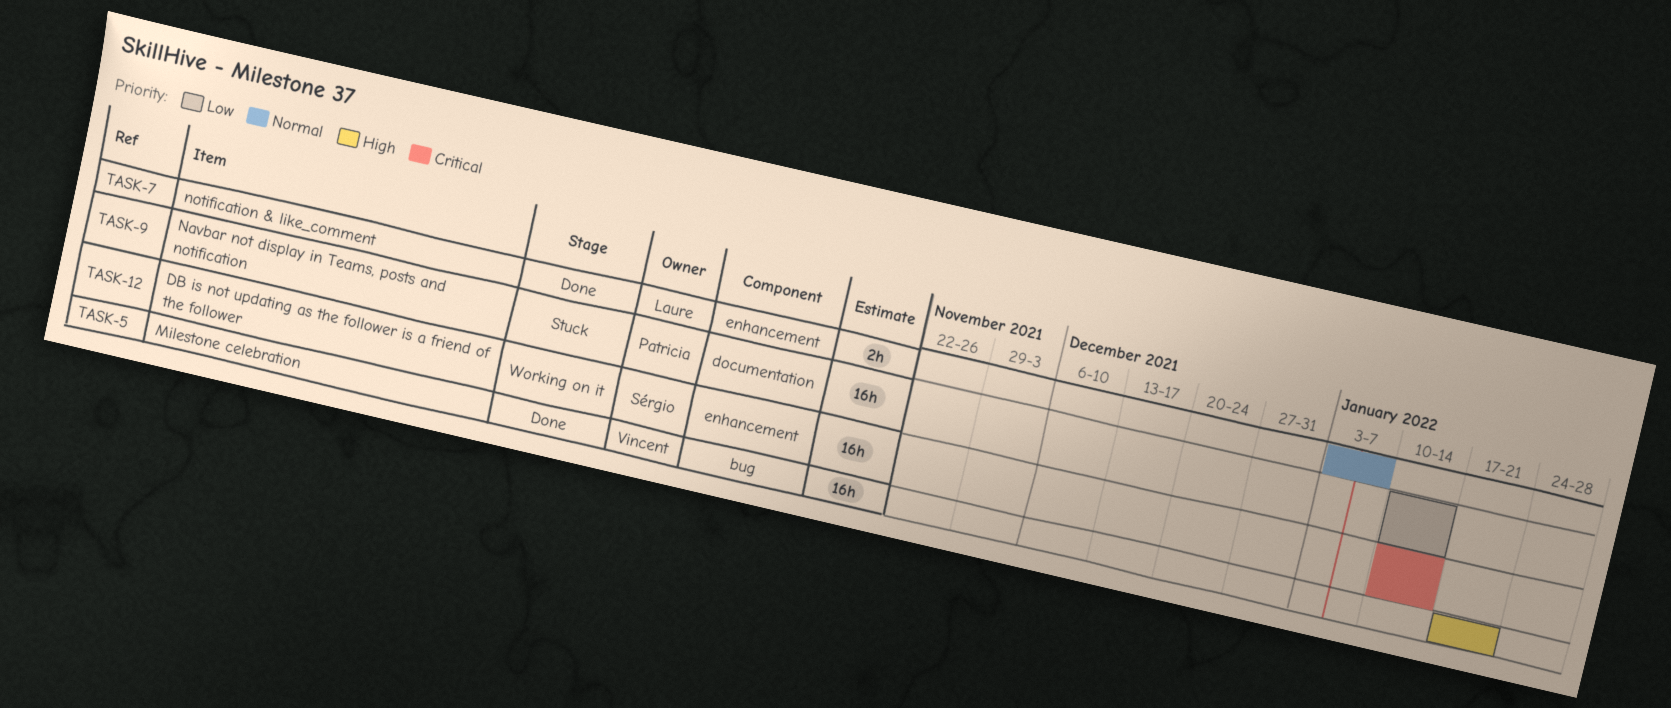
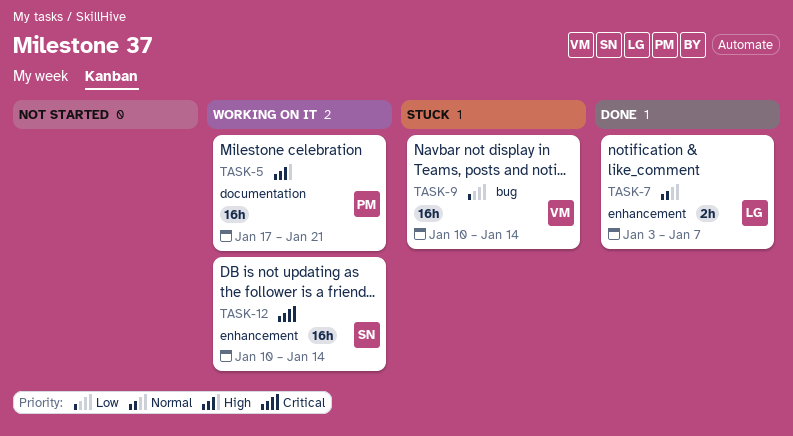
TASK-5, status: Done -> Working on it
TASK-5, owner: Vincent -> Patricia
TASK-5, label: bug -> documentation
TASK-9, owner: Patricia -> Vincent
TASK-9, label: documentation -> bug

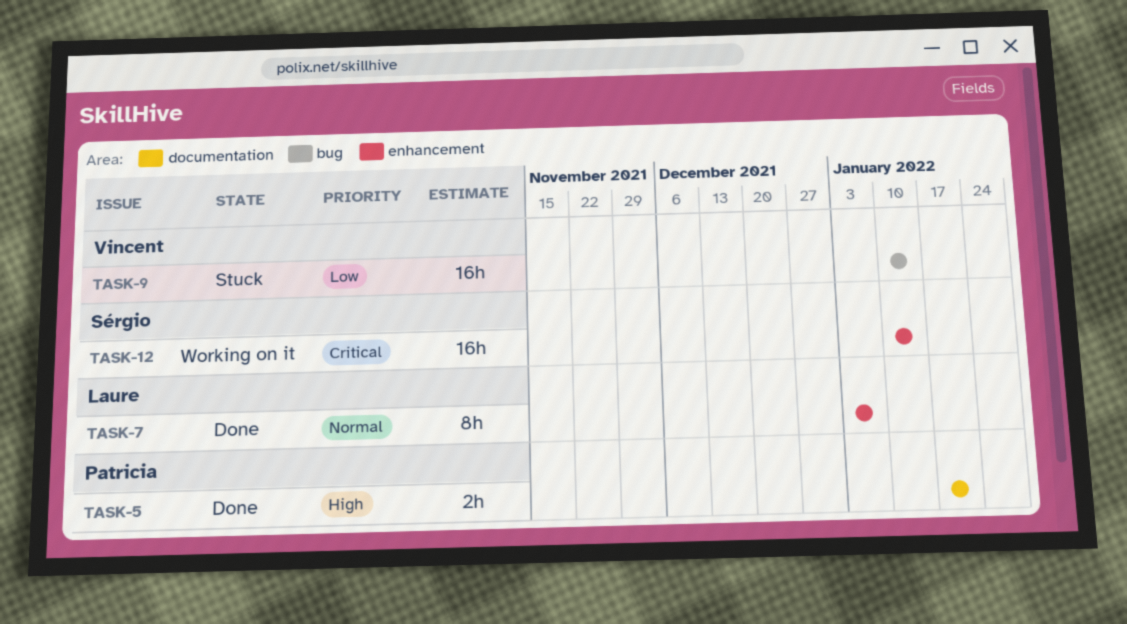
TASK-5, status: Working on it -> Done
TASK-5, estimate: 16h -> 2h
TASK-7, estimate: 2h -> 8h

